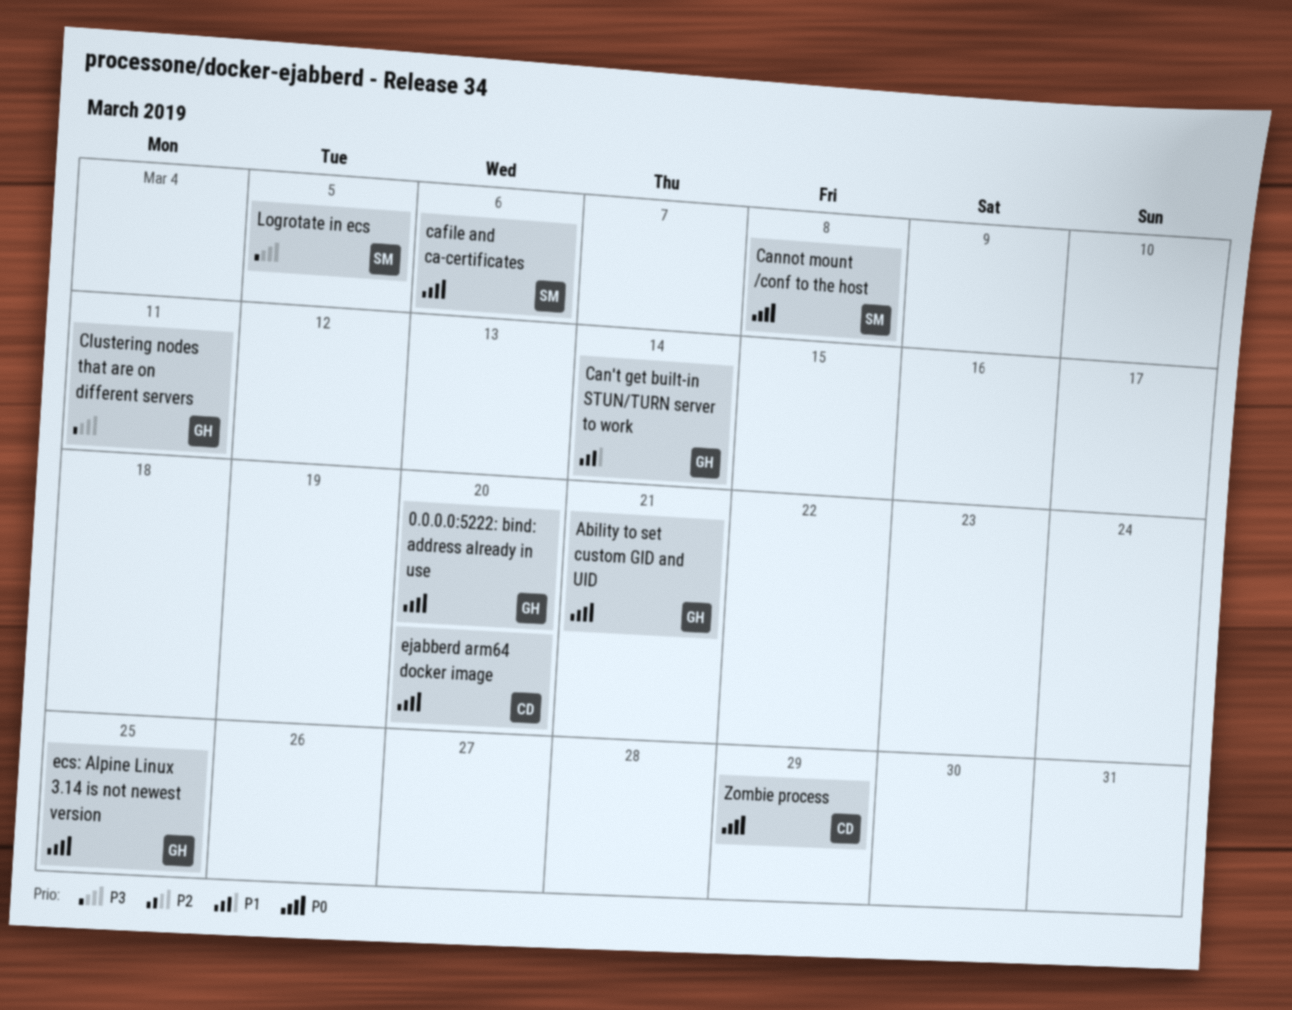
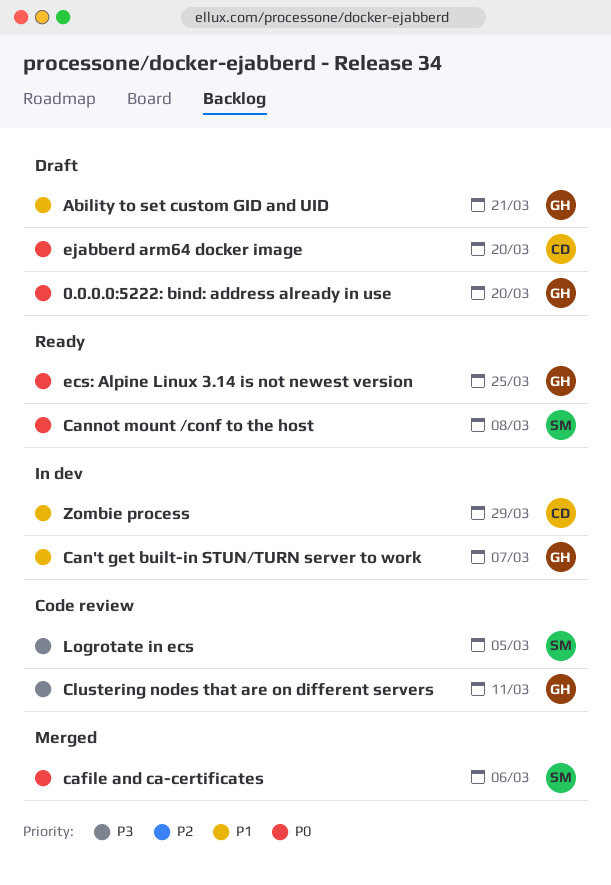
Ability to set custom GID and UID, priority: P0 -> P1
Can't get built-in STUN/TURN server to work, due: Mar 14 -> Mar 7
Zombie process, priority: P0 -> P1

